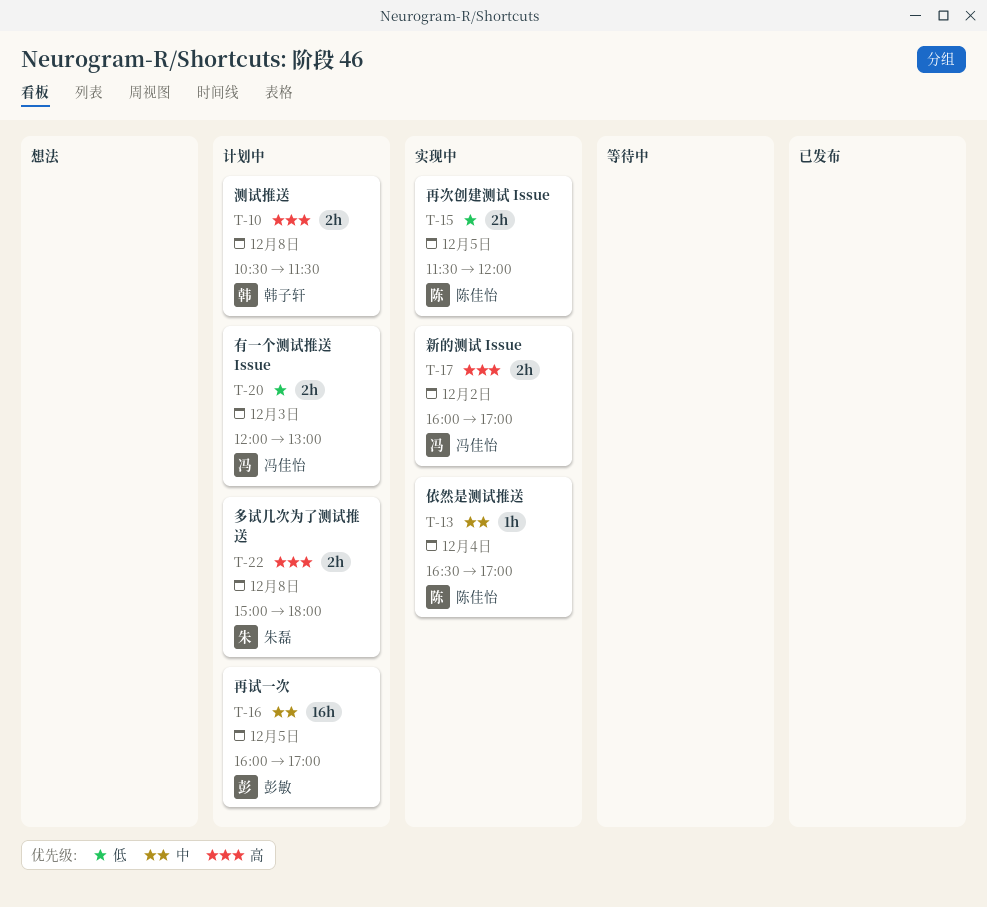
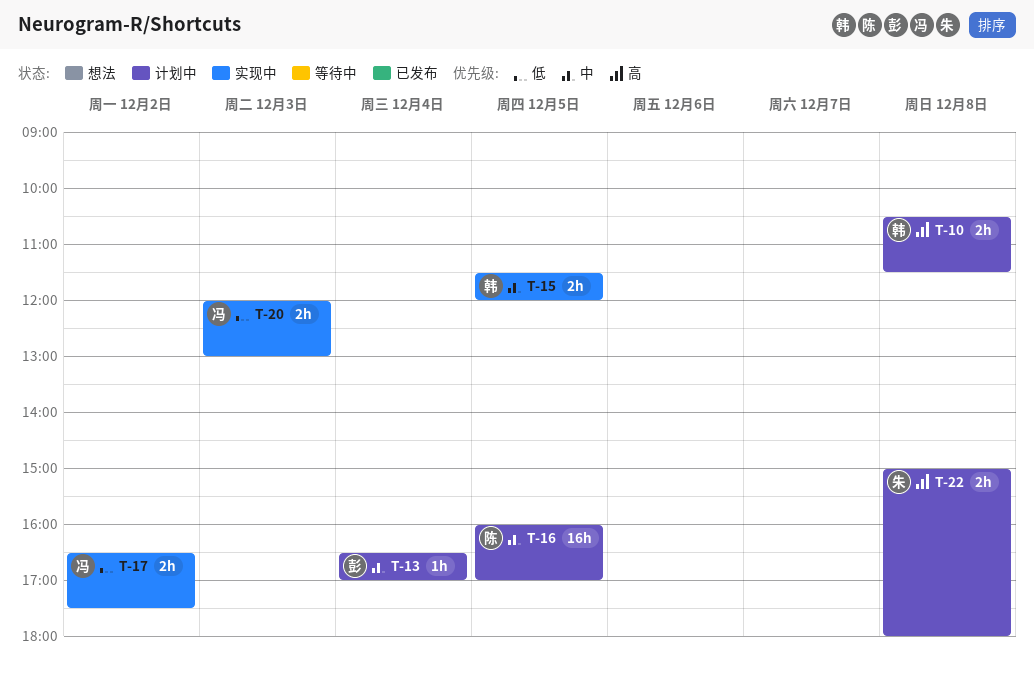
T-13, status: 实现中 -> 计划中
T-13, owner: 陈佳怡 -> 彭敏
T-15, owner: 陈佳怡 -> 韩子轩
T-15, priority: 低 -> 中
T-16, owner: 彭敏 -> 陈佳怡
T-17, priority: 高 -> 低
T-17, begins: 16:00 -> 16:30
T-17, ends: 17:00 -> 17:30
T-20, status: 计划中 -> 实现中

